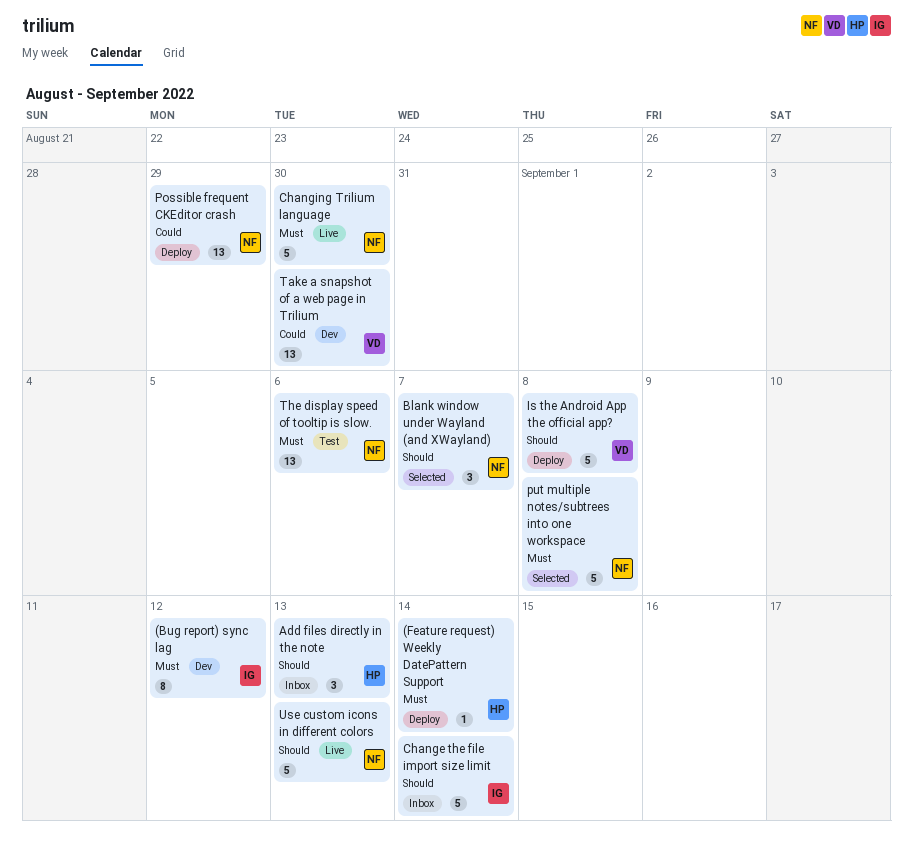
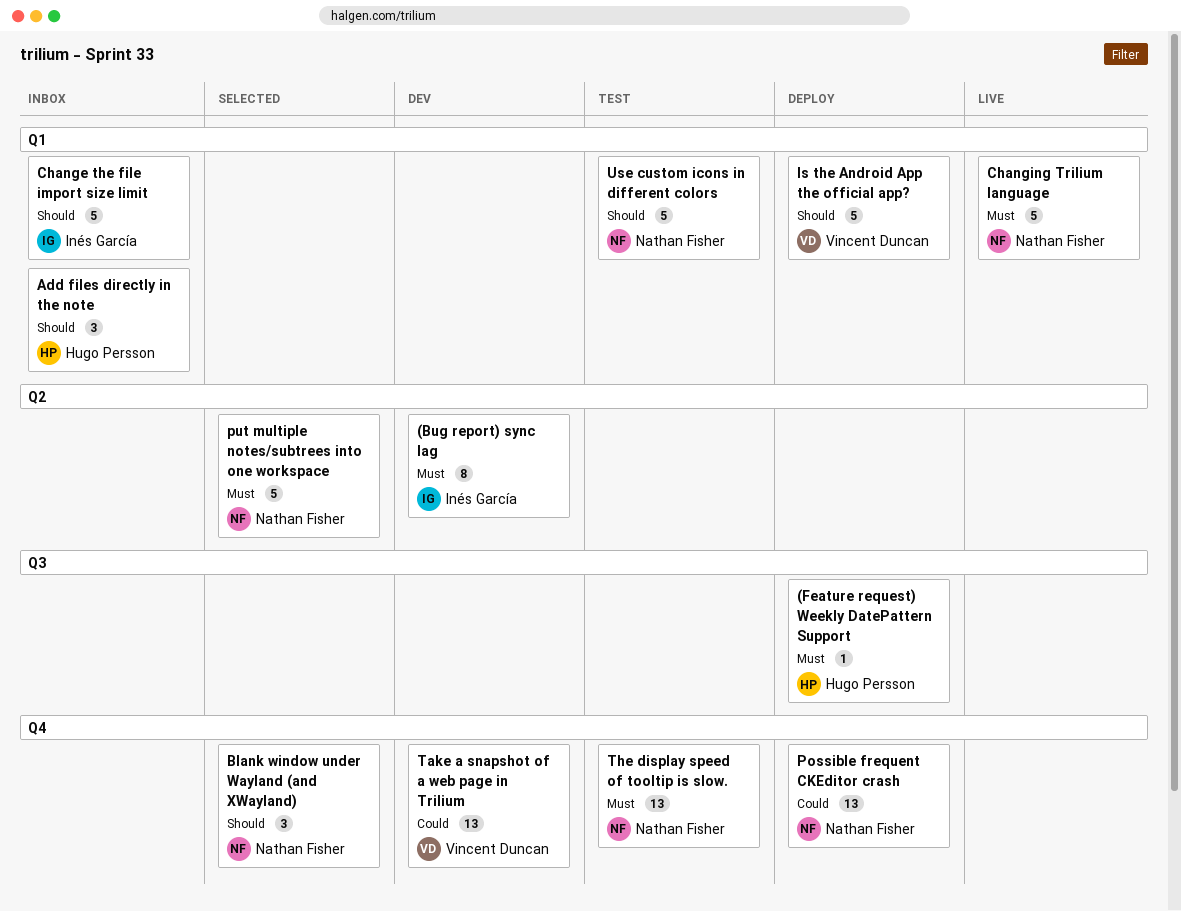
Use custom icons in different colors, status: Live -> Test

